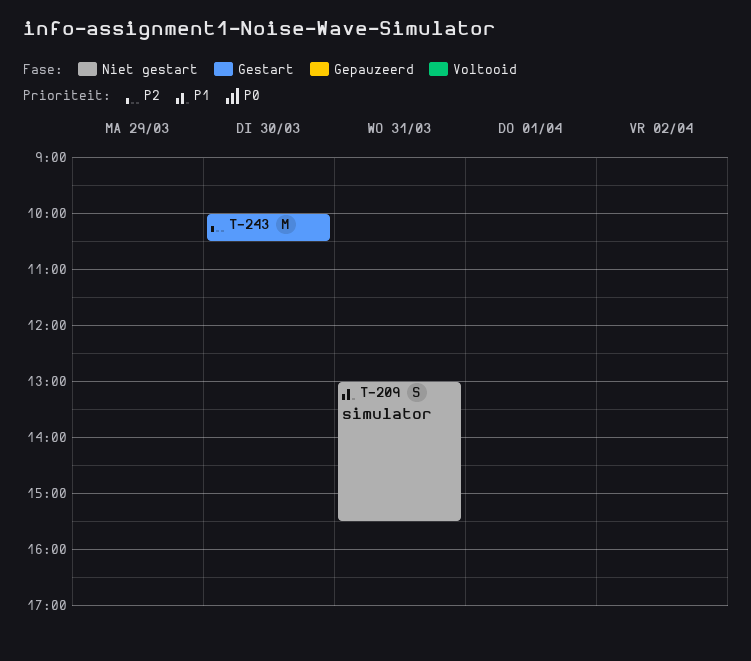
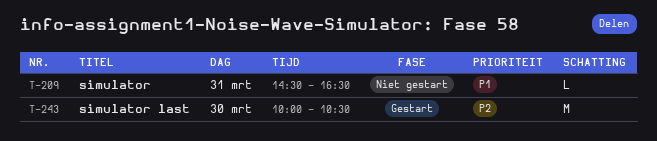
T-209, estimate: S -> L
T-209, begins: 13:00 -> 14:30
T-209, ends: 15:30 -> 16:30

